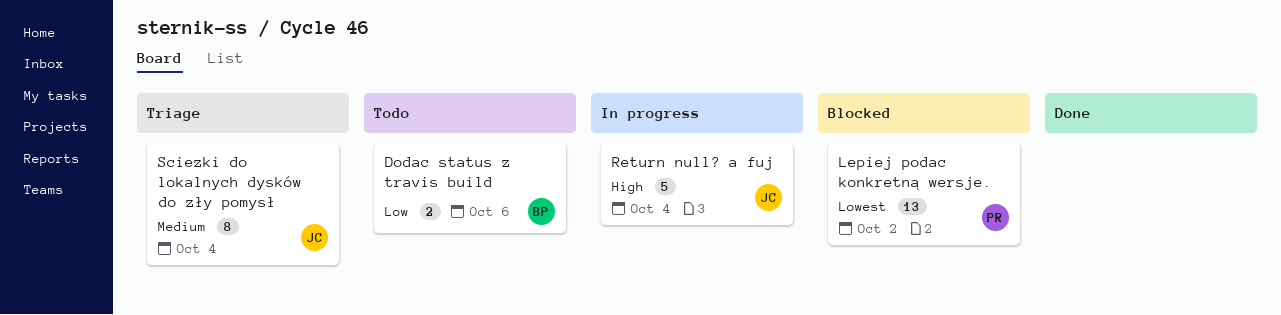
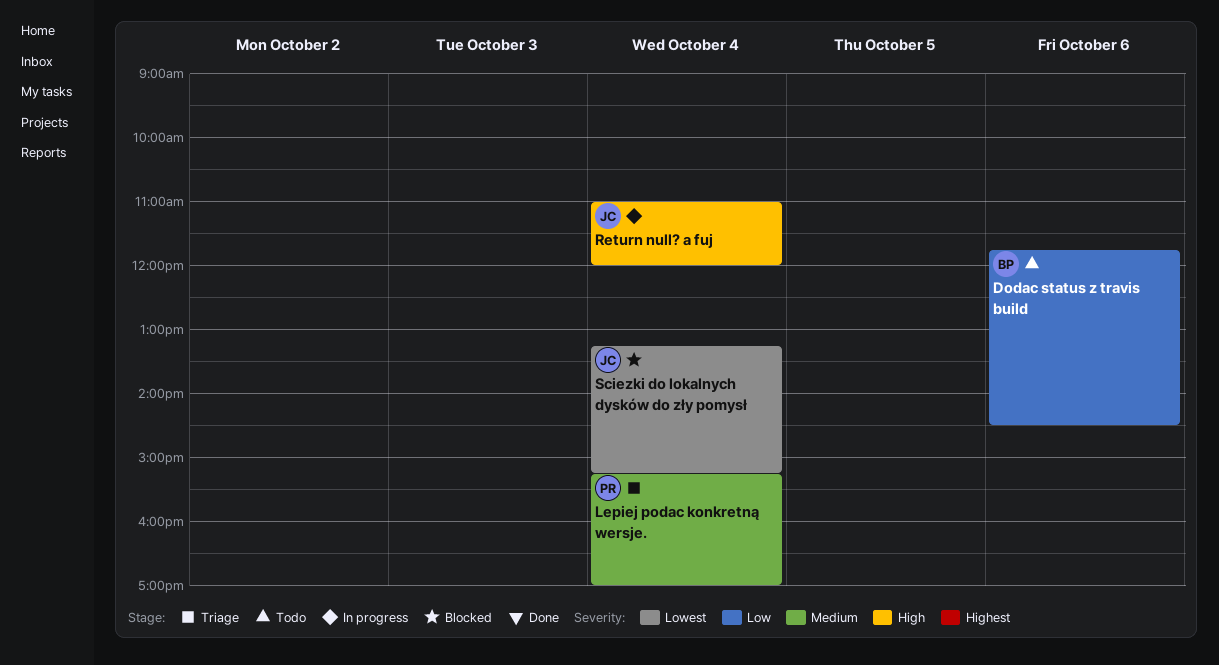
Lepiej podac konkretną wersje., status: Blocked -> Triage
Lepiej podac konkretną wersje., priority: Lowest -> Medium
Lepiej podac konkretną wersje., day: Oct 2 -> Oct 4
Sciezki do lokalnych dysków do zły pomysł, status: Triage -> Blocked
Sciezki do lokalnych dysków do zły pomysł, priority: Medium -> Lowest

